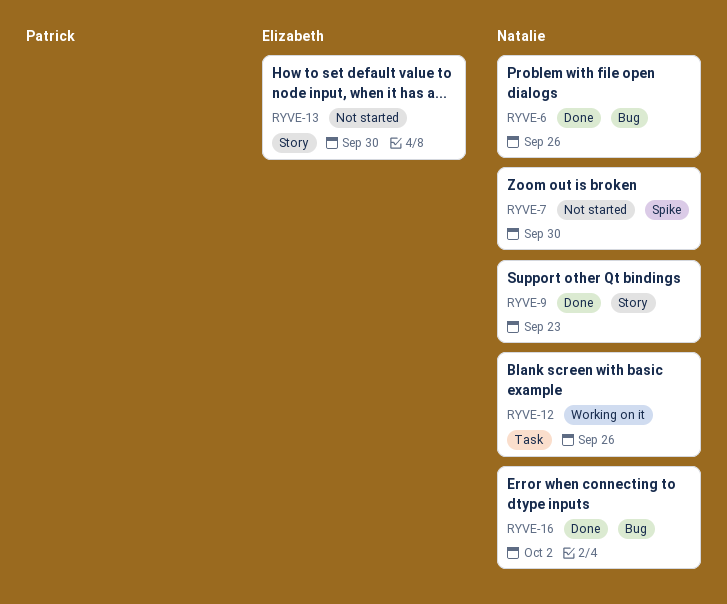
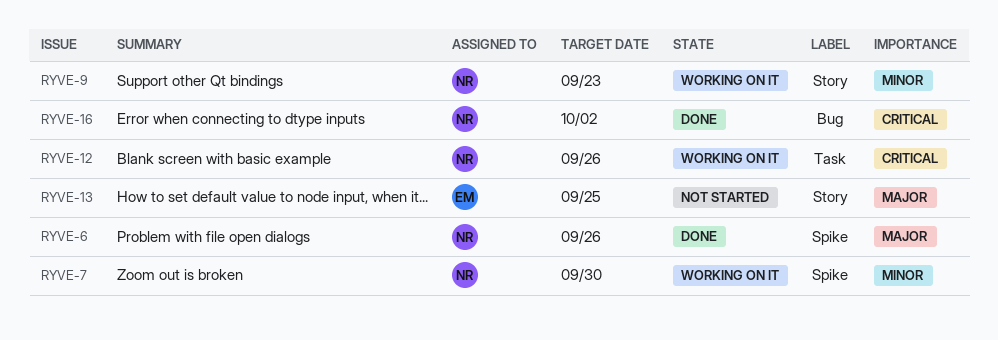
RYVE-6, label: Bug -> Spike
RYVE-7, status: Not started -> Working on it
RYVE-9, status: Done -> Working on it
RYVE-13, due: Sep 30 -> Sep 25

